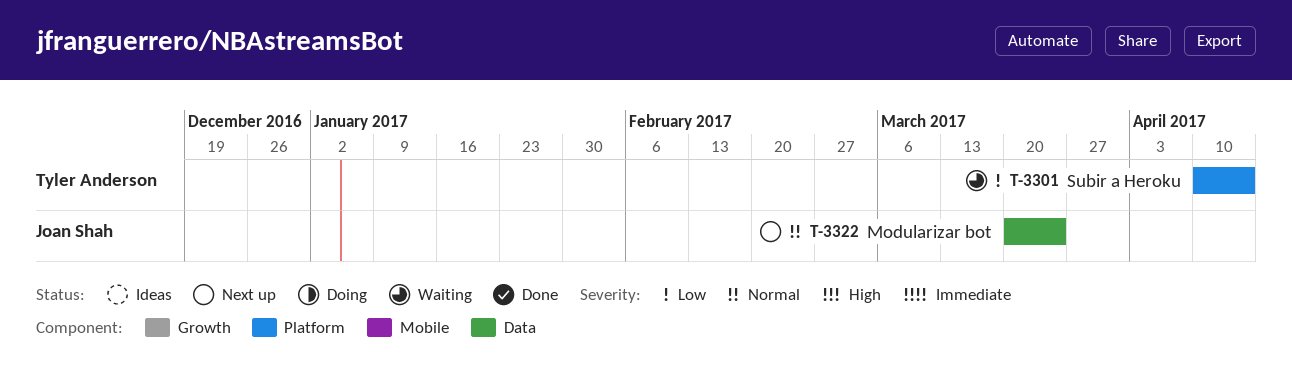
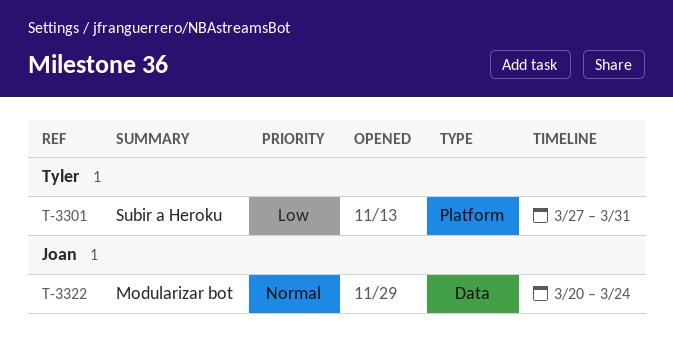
T-3301, start: Apr 10 -> Mar 27
T-3301, due: Apr 14 -> Mar 31

